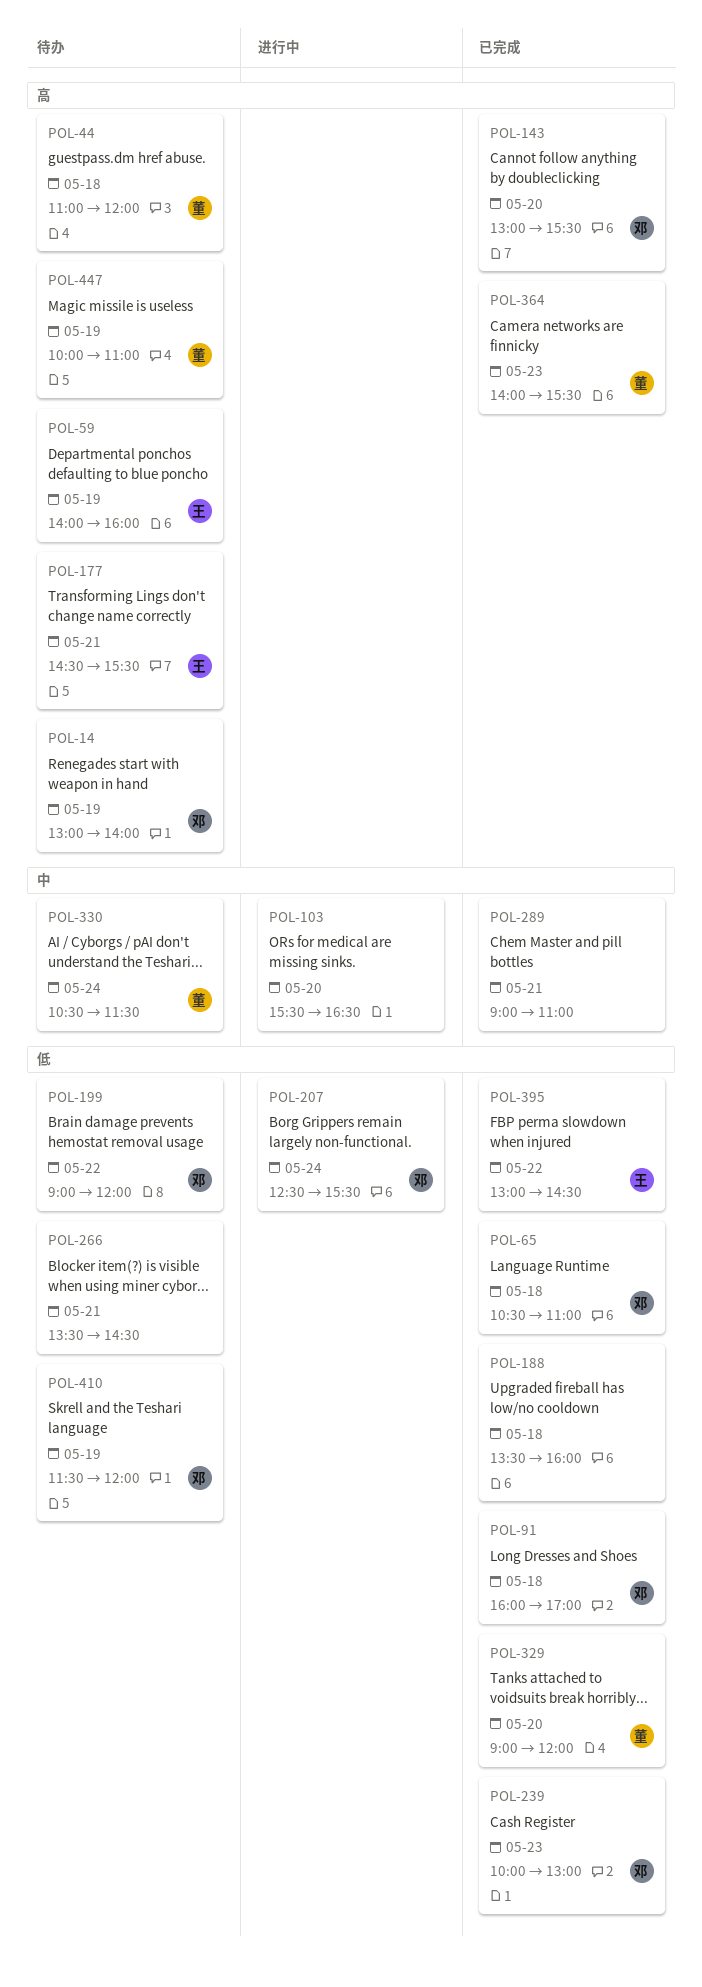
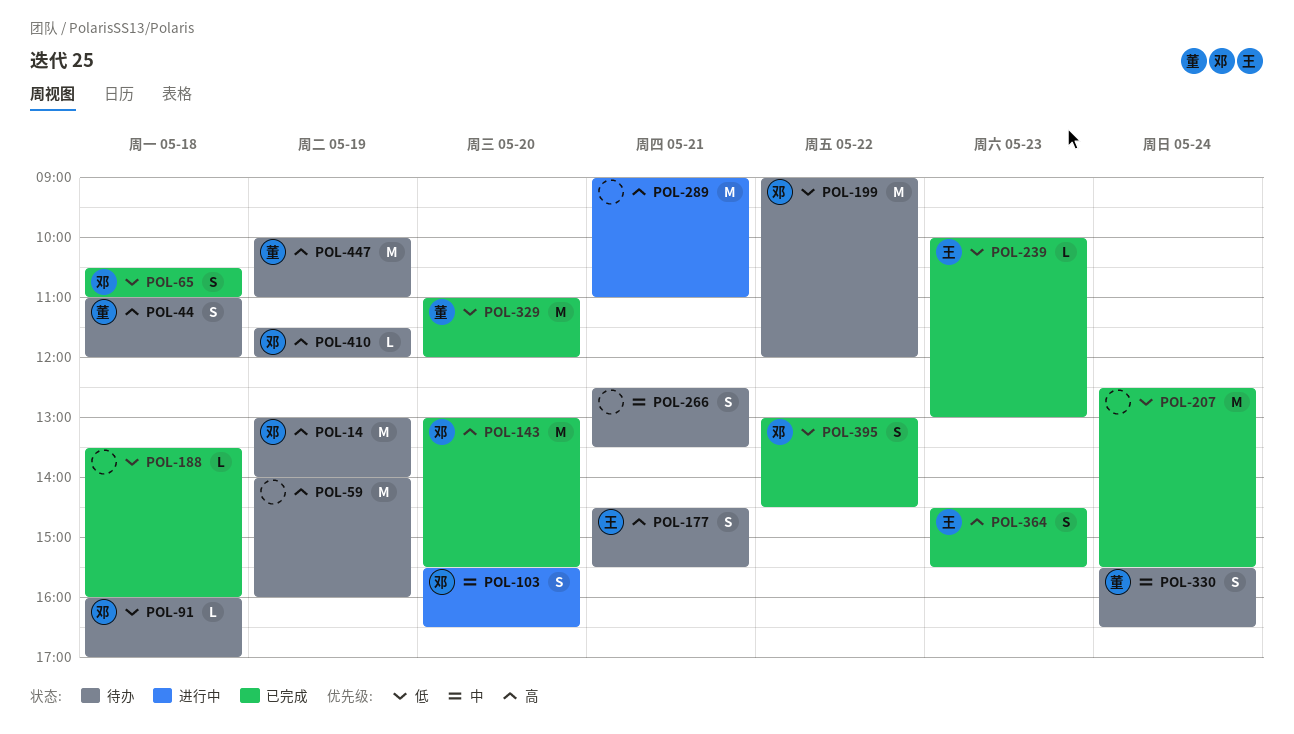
POL-59, owner: 王 -> none
POL-91, status: 已完成 -> 待办
POL-103, owner: none -> 邓
POL-207, status: 进行中 -> 已完成
POL-207, owner: 邓 -> none
POL-239, owner: 邓 -> 王
POL-266, priority: 低 -> 中
POL-266, begins: 13:30 -> 12:30
POL-266, ends: 14:30 -> 13:30
POL-289, status: 已完成 -> 进行中
POL-289, priority: 中 -> 高
POL-329, begins: 09:00 -> 11:00
POL-330, begins: 10:30 -> 15:30
POL-330, ends: 11:30 -> 16:30
POL-364, owner: 董 -> 王
POL-364, begins: 14:00 -> 14:30
POL-395, owner: 王 -> 邓
POL-410, priority: 低 -> 高

